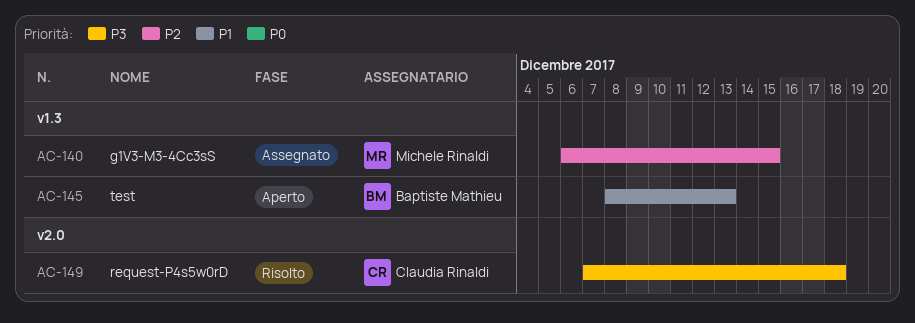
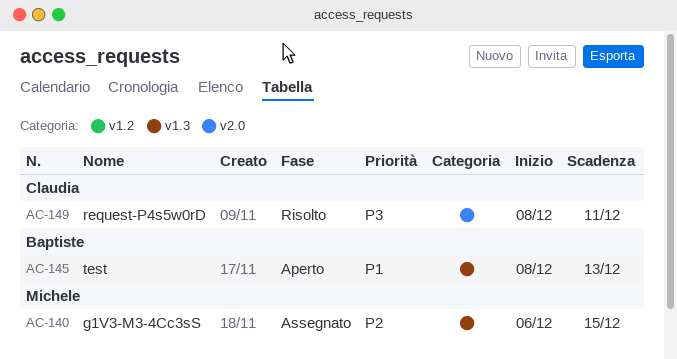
AC-149, start: Dec 7 -> Dec 8
AC-149, due: Dec 18 -> Dec 11

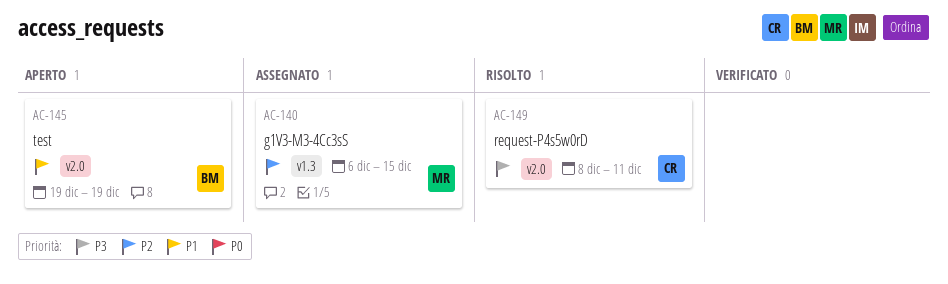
AC-145, label: v1.3 -> v2.0
AC-145, start: Dec 8 -> Dec 19
AC-145, due: Dec 13 -> Dec 19

